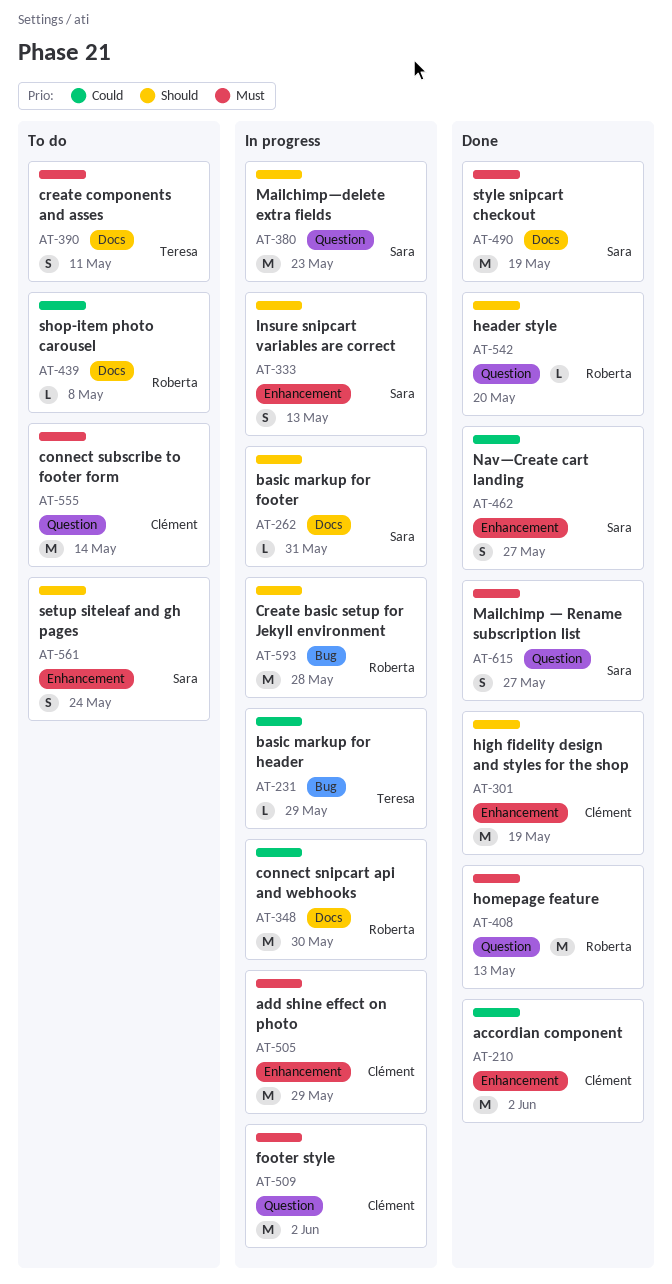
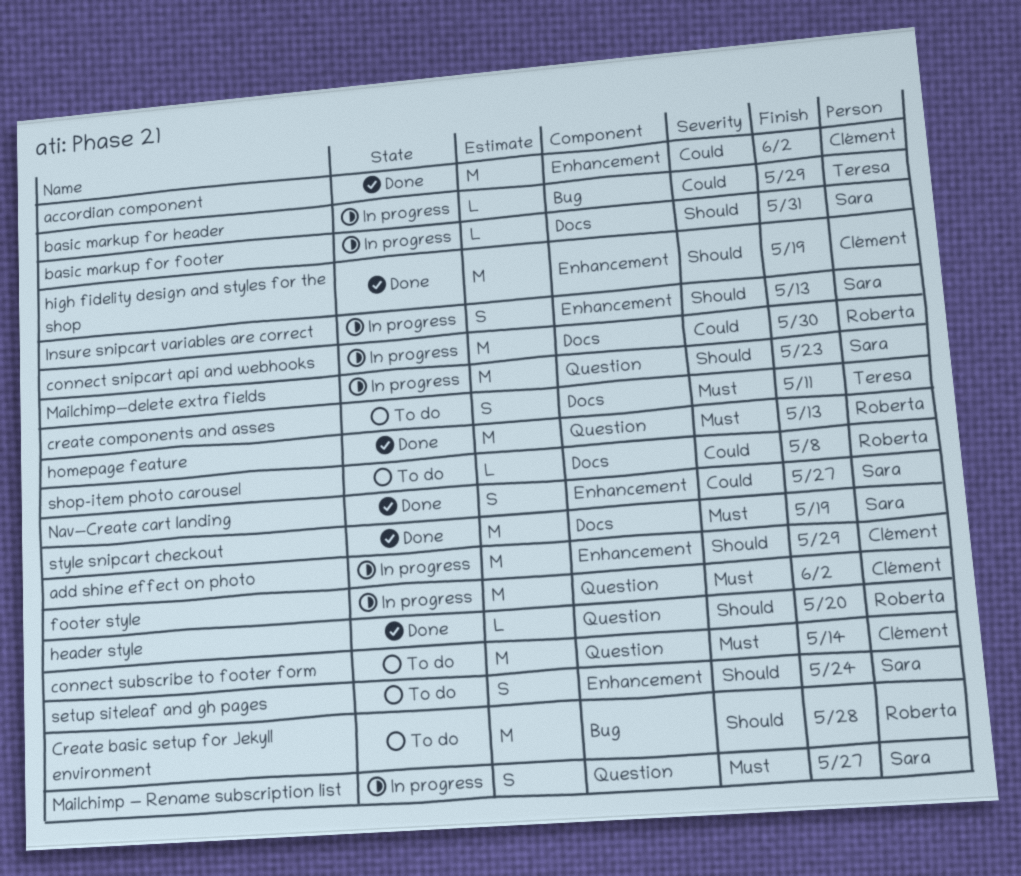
add shine effect on photo, priority: Must -> Should
Create basic setup for Jekyll environment, status: In progress -> To do
Mailchimp — Rename subscription list, status: Done -> In progress

